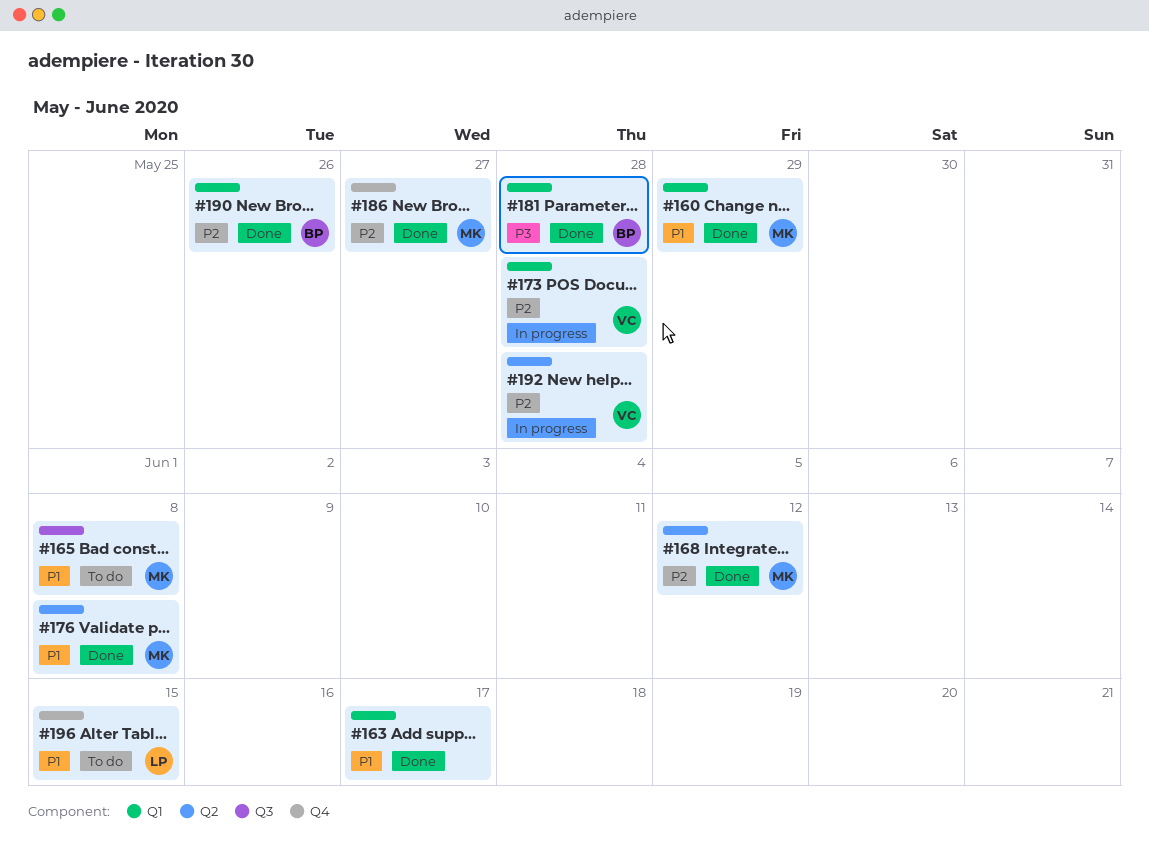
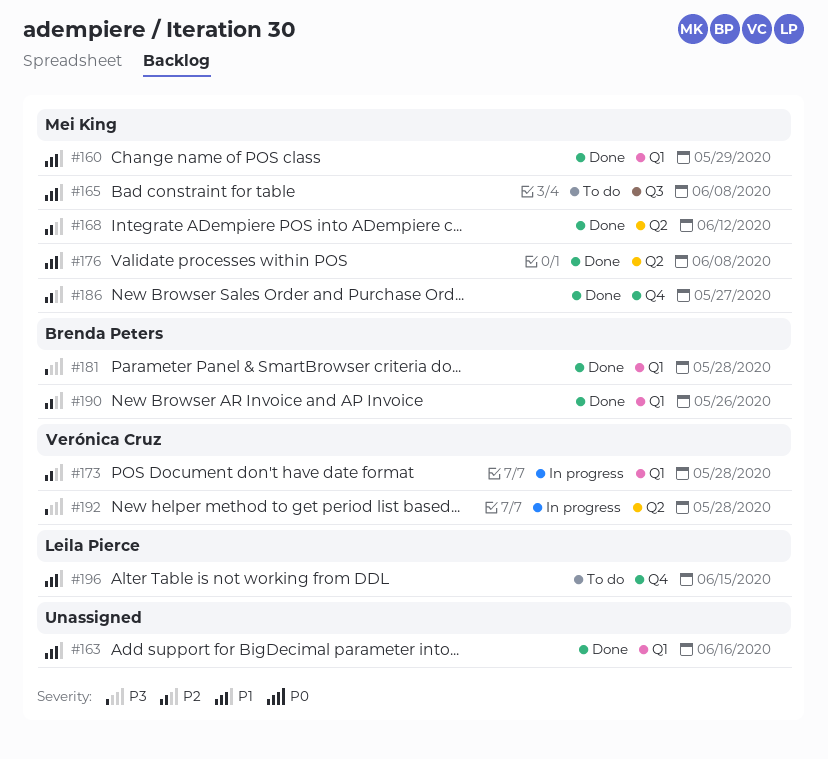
#163, due: Jun 17 -> Jun 16
#192, priority: P2 -> P3

